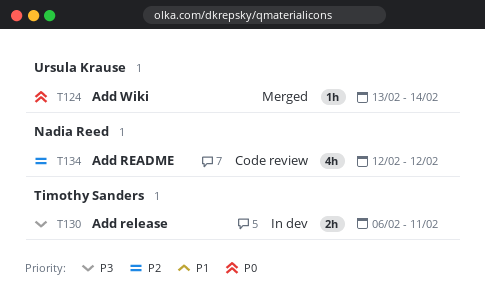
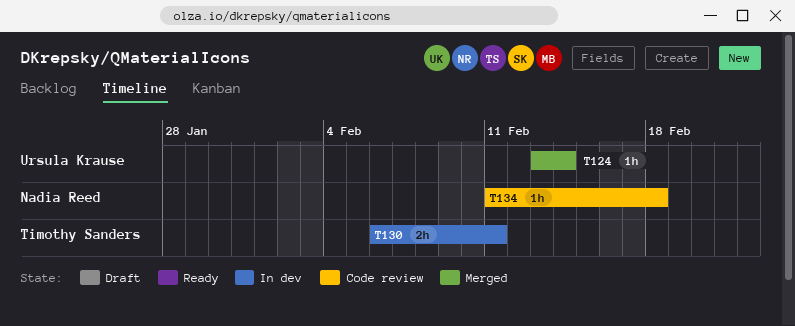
T134, estimate: 4h -> 1h
T134, start: Feb 12 -> Feb 11
T134, due: Feb 12 -> Feb 18

